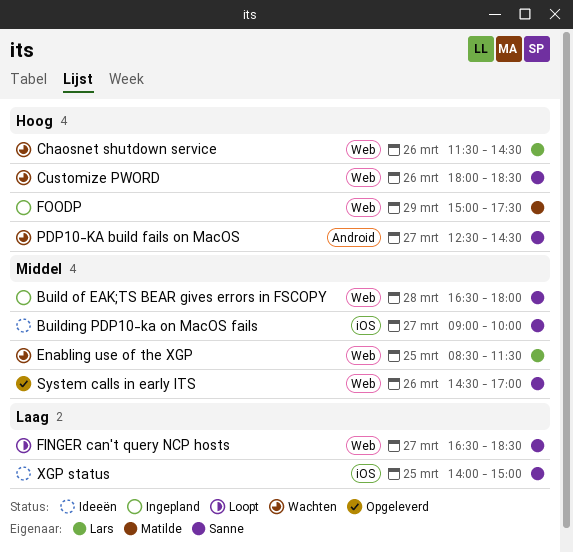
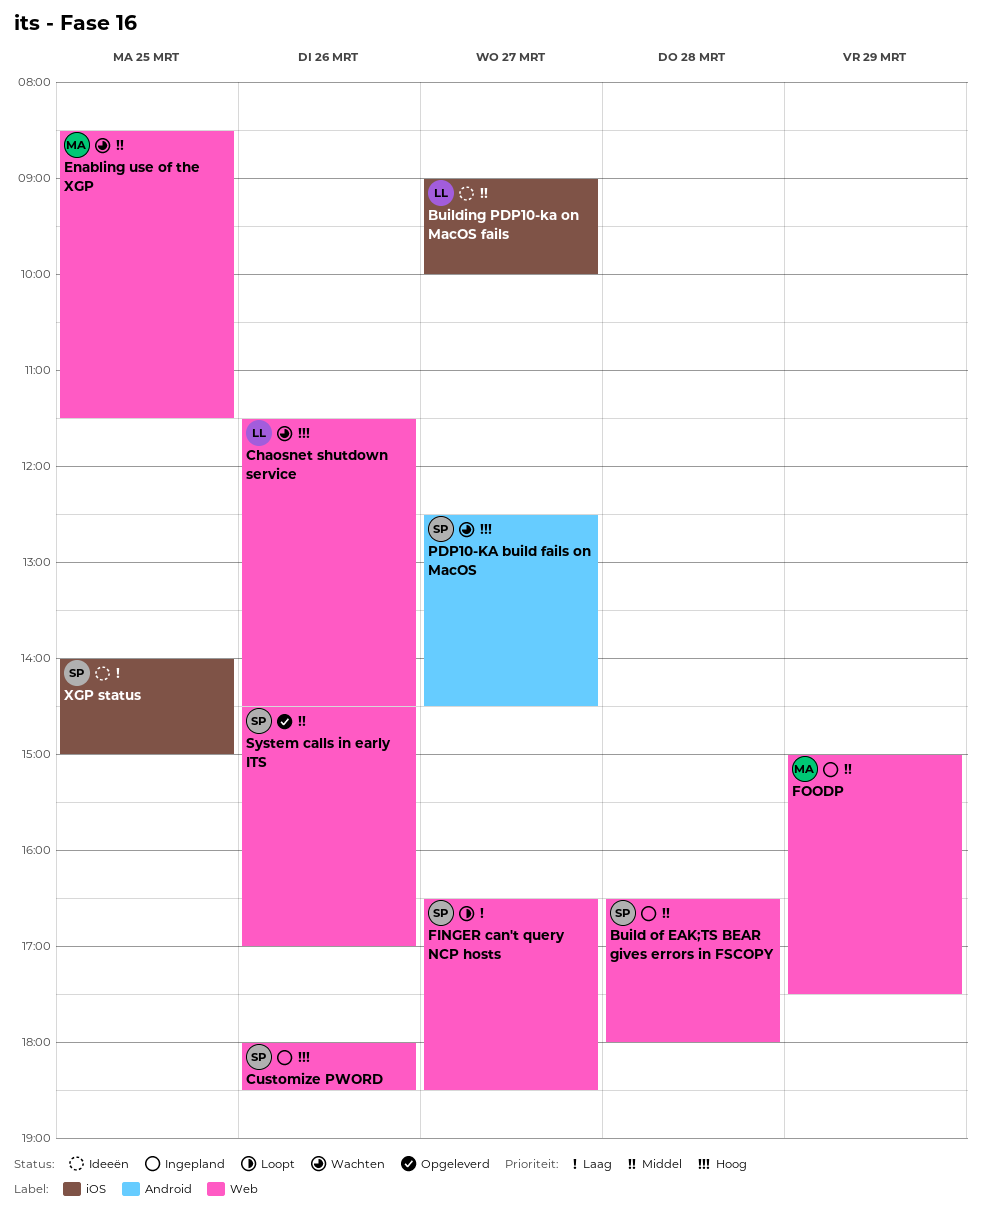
Building PDP10-ka on MacOS fails, owner: Sanne -> Lars
Customize PWORD, status: Wachten -> Ingepland
Enabling use of the XGP, owner: Lars -> Matilde
FOODP, priority: Hoog -> Middel

